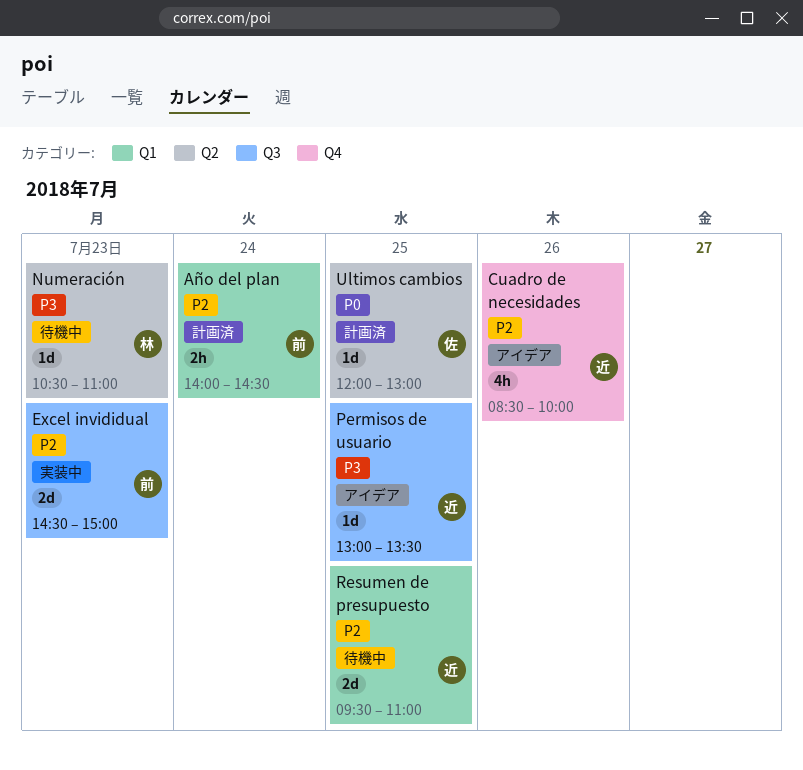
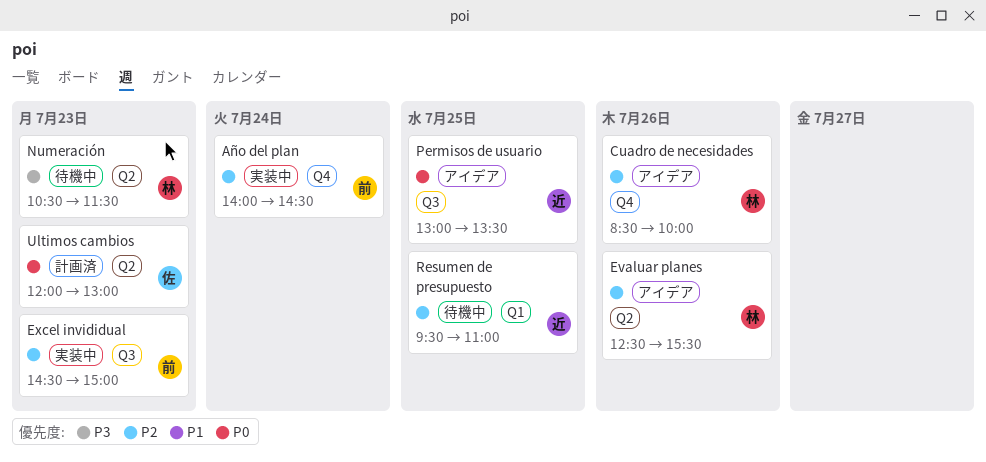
Año del plan, status: 計画済 -> 実装中
Año del plan, label: Q1 -> Q4
Cuadro de necesidades, owner: 近 -> 林
Evaluar planes: none -> present
Numeración, ends: 11:00 -> 11:30
Permisos de usuario, priority: P3 -> P0
Ultimos cambios, day: Jul 25 -> Jul 23

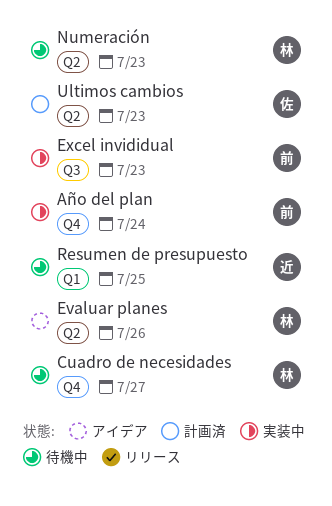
Cuadro de necesidades, status: アイデア -> 待機中
Cuadro de necesidades, day: Jul 26 -> Jul 27
Permisos de usuario: present -> none

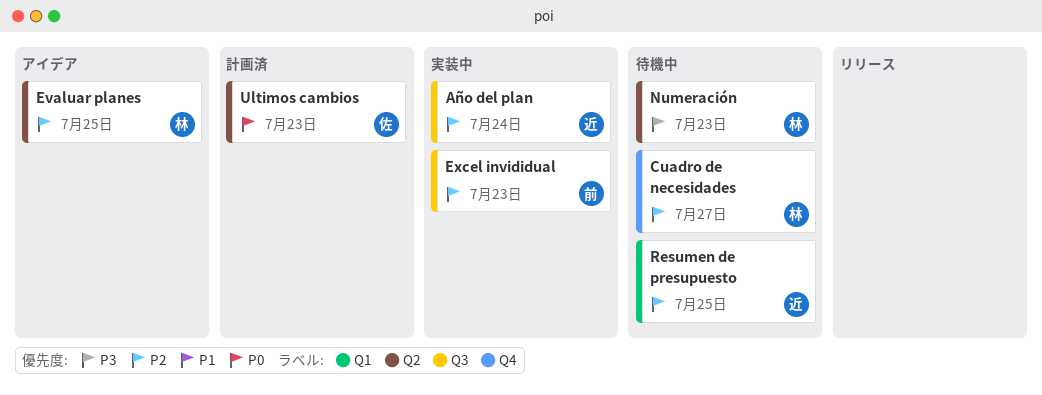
Año del plan, owner: 前 -> 近
Año del plan, label: Q4 -> Q3
Evaluar planes, day: Jul 26 -> Jul 25

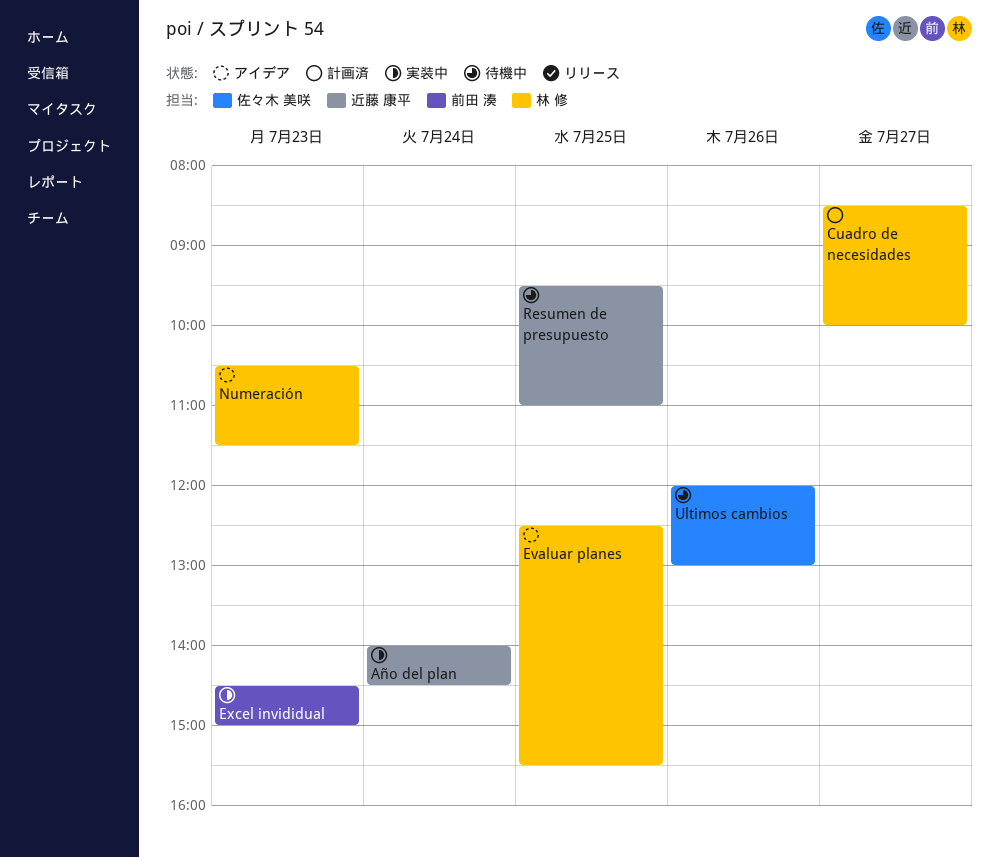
Cuadro de necesidades, status: 待機中 -> 計画済
Numeración, status: 待機中 -> アイデア
Ultimos cambios, status: 計画済 -> 待機中
Ultimos cambios, day: Jul 23 -> Jul 26

